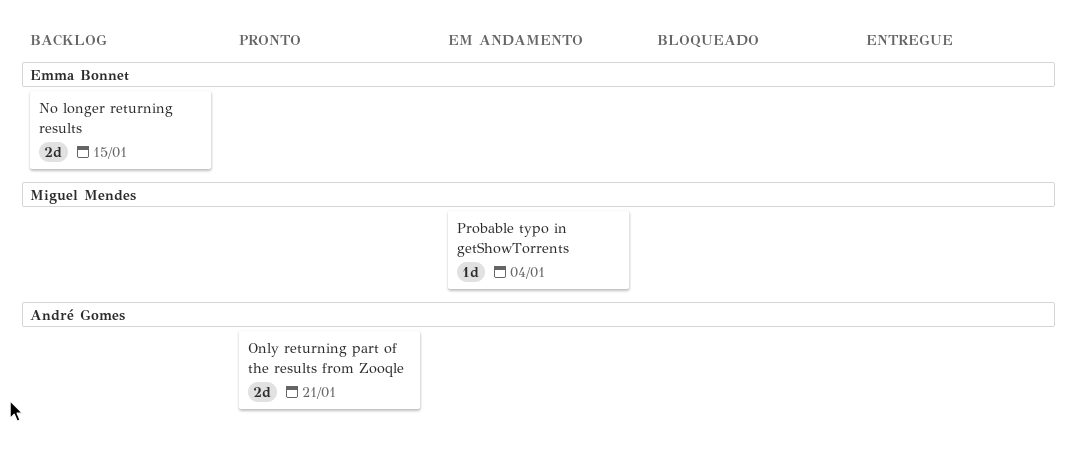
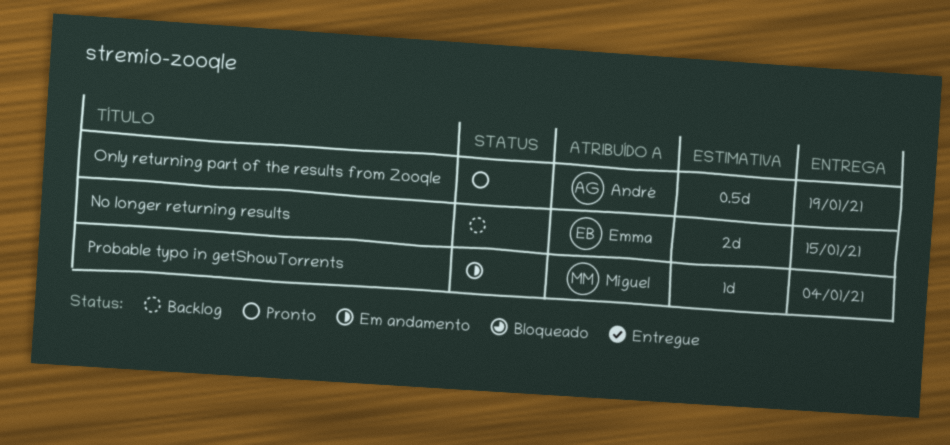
Only returning part of the results from Zooqle, estimate: 2d -> 0.5d
Only returning part of the results from Zooqle, due: Jan 21 -> Jan 19

